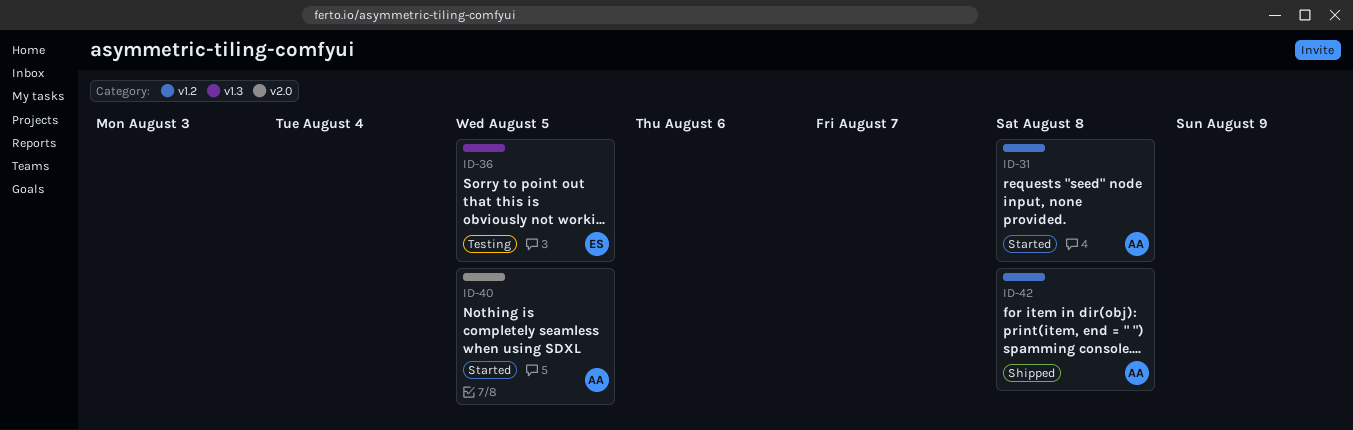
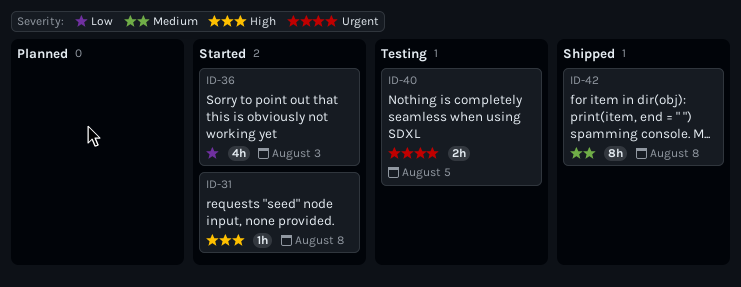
ID-36, status: Testing -> Started
ID-36, due: Aug 5 -> Aug 3
ID-40, status: Started -> Testing

